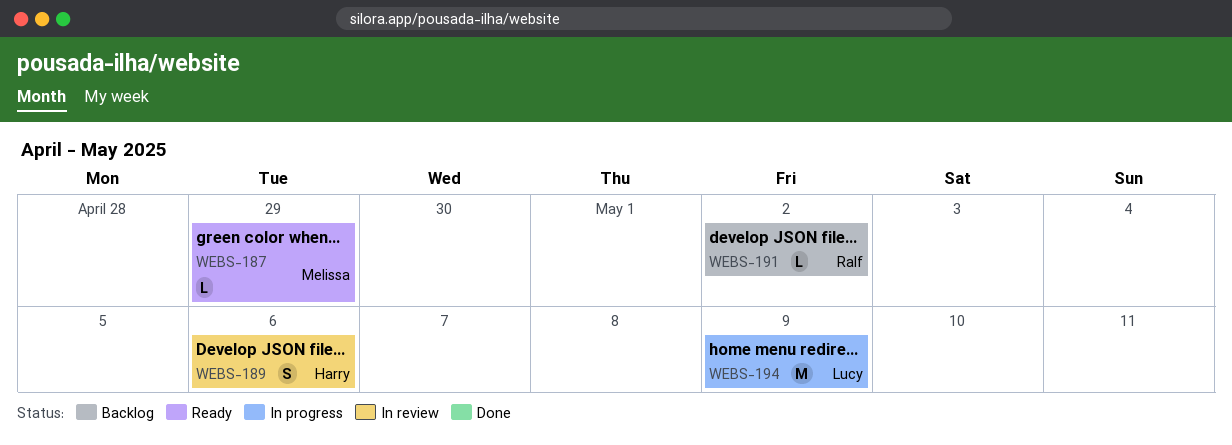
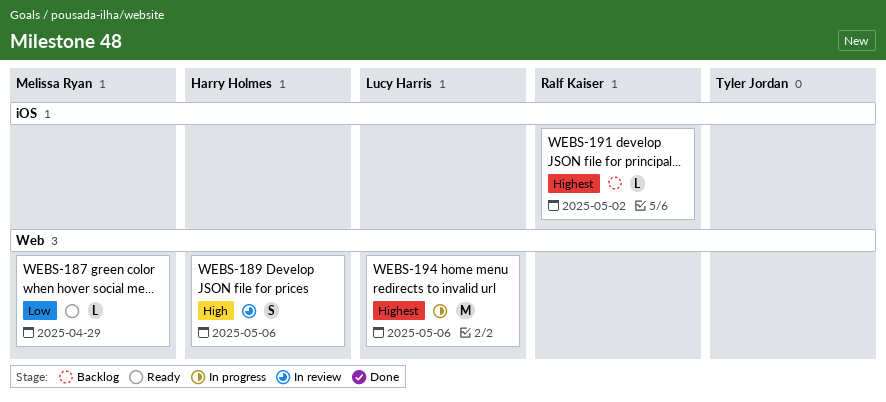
WEBS-194, due: May 9 -> May 6

